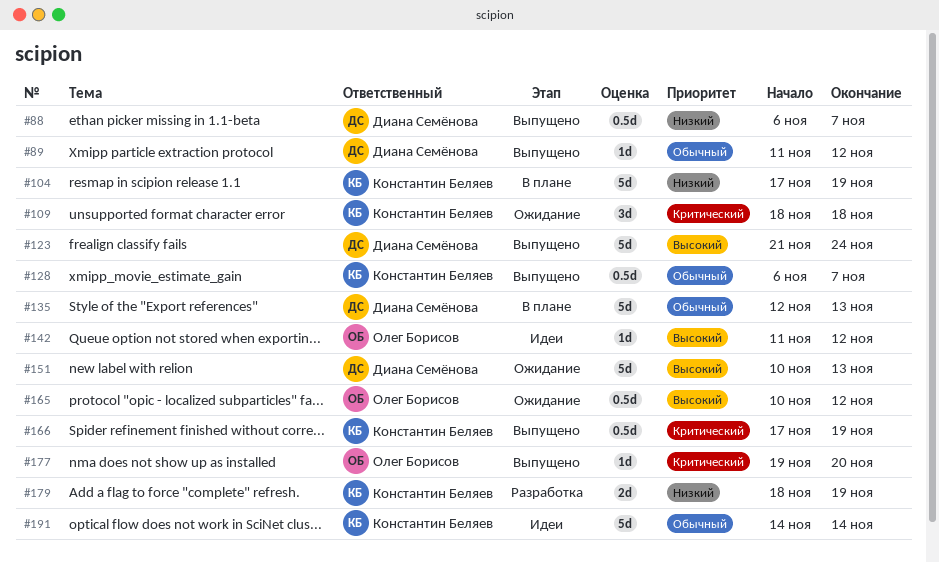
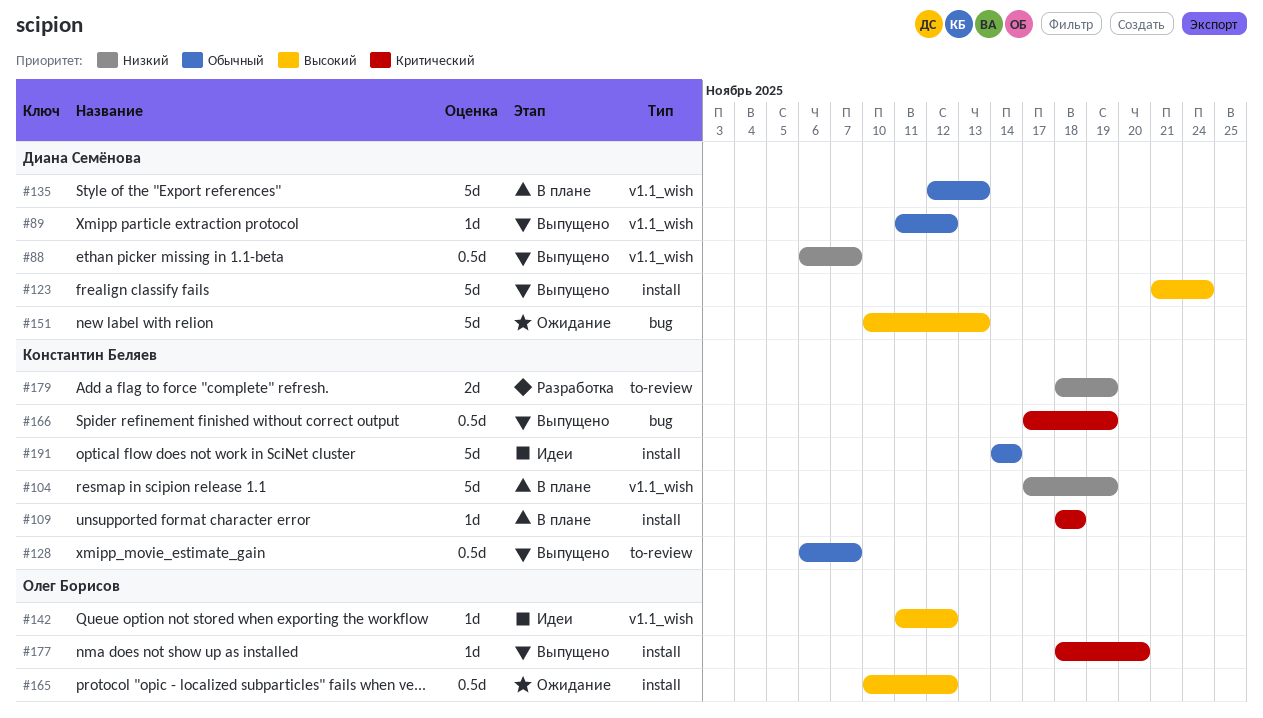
#109, status: Ожидание -> В плане
#109, estimate: 3d -> 1d
#177, start: Nov 19 -> Nov 18

